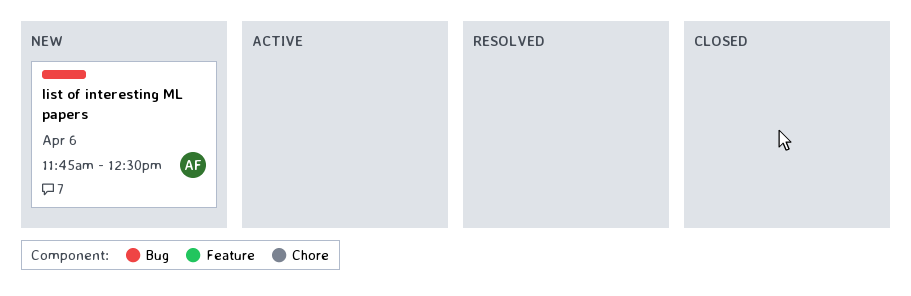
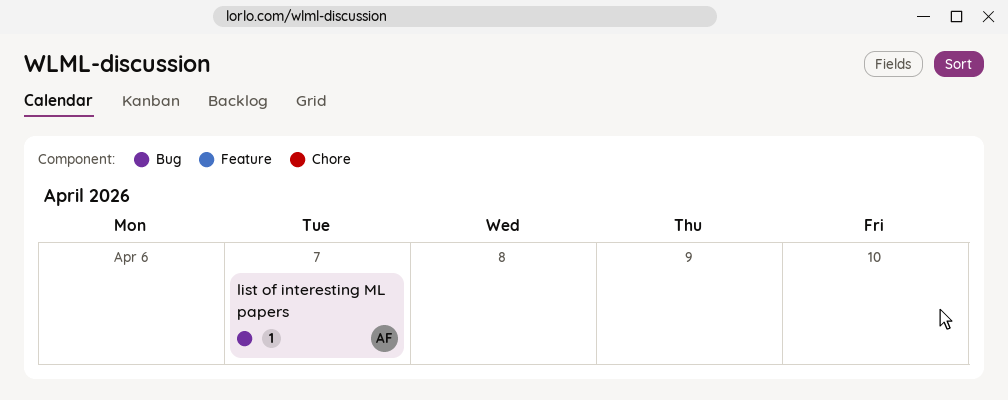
list of interesting ML papers, day: Apr 6 -> Apr 7

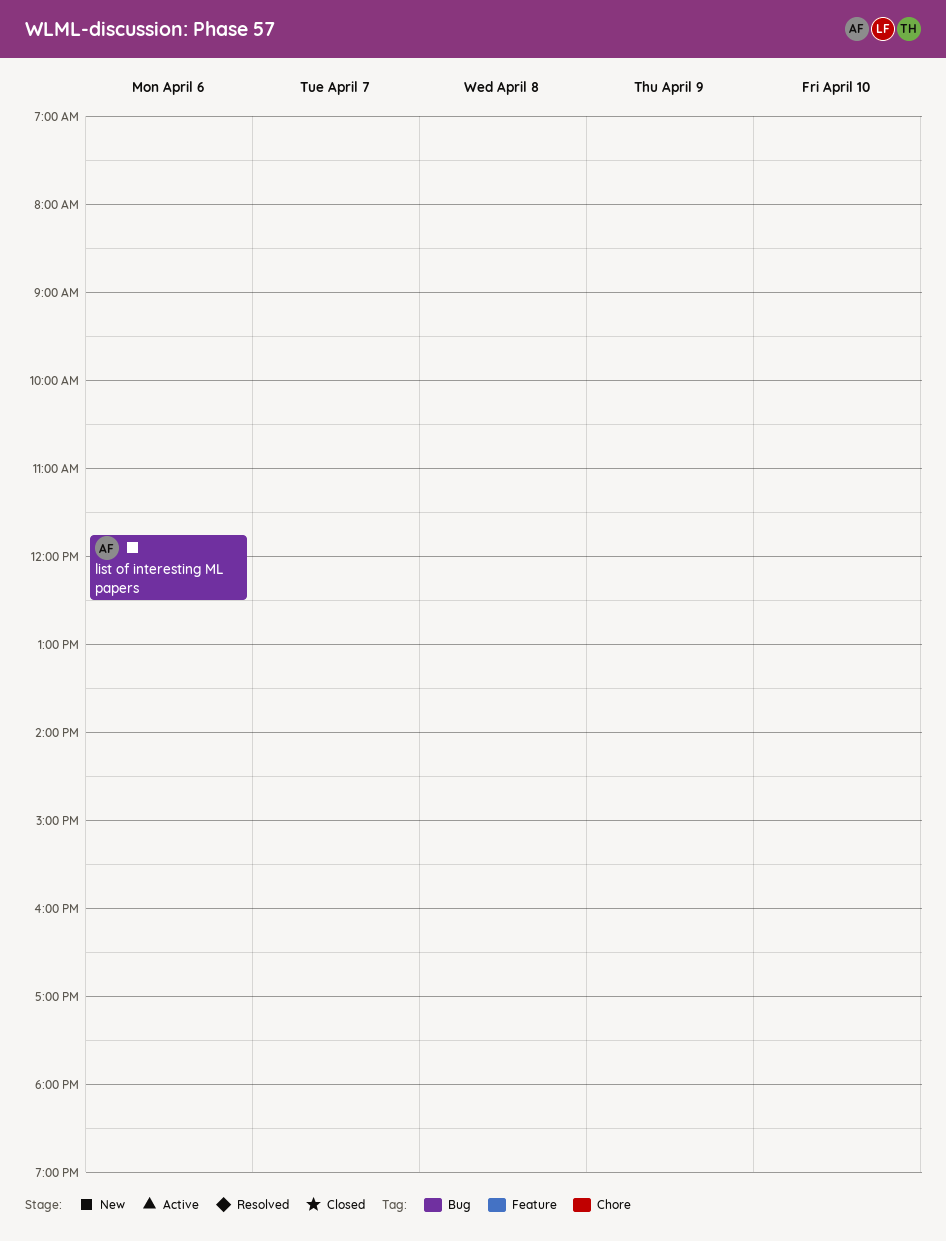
list of interesting ML papers, day: Apr 7 -> Apr 6

